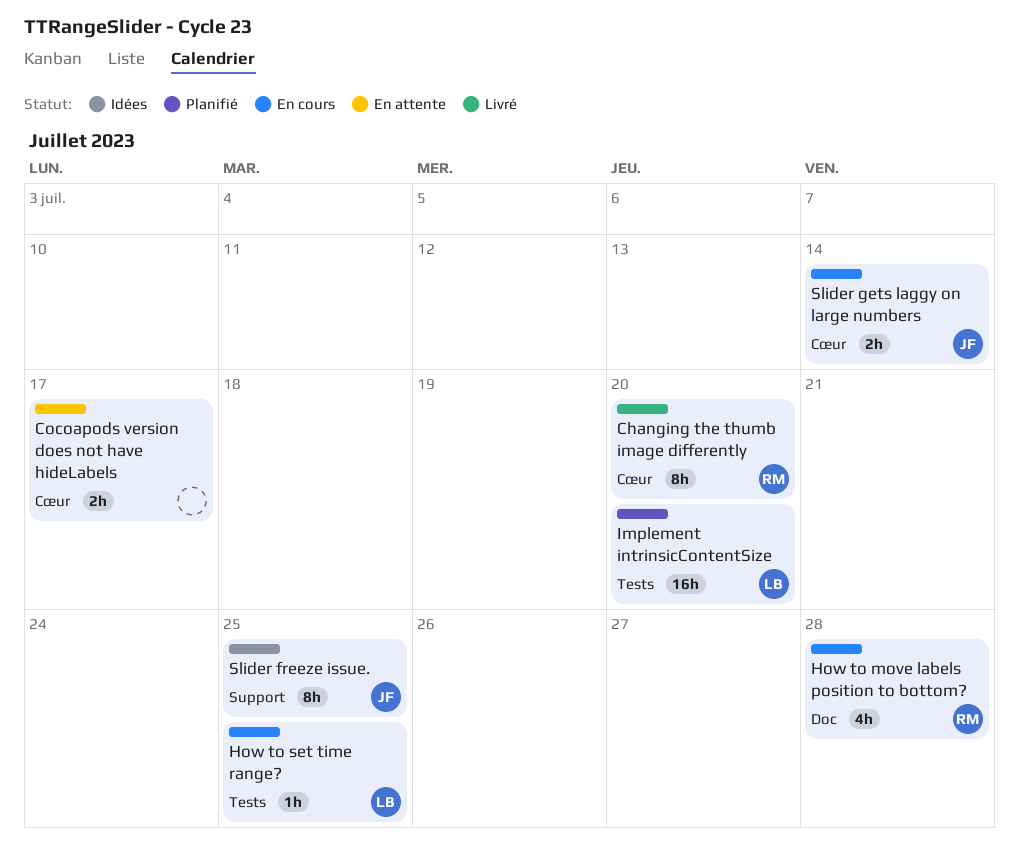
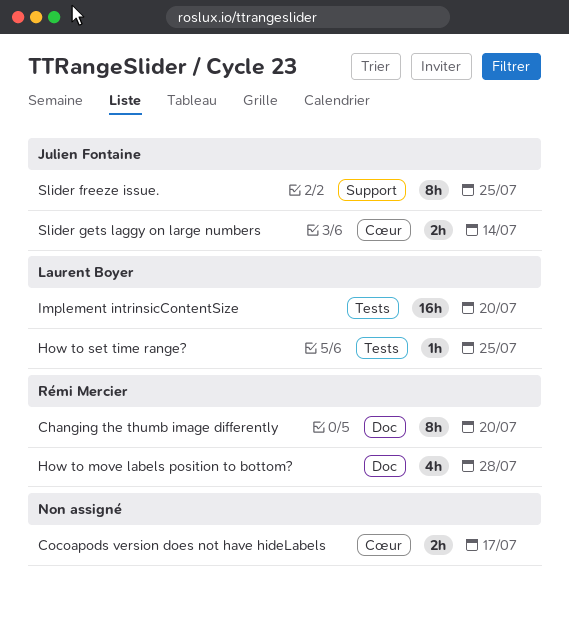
Changing the thumb image differently, label: Cœur -> Doc

